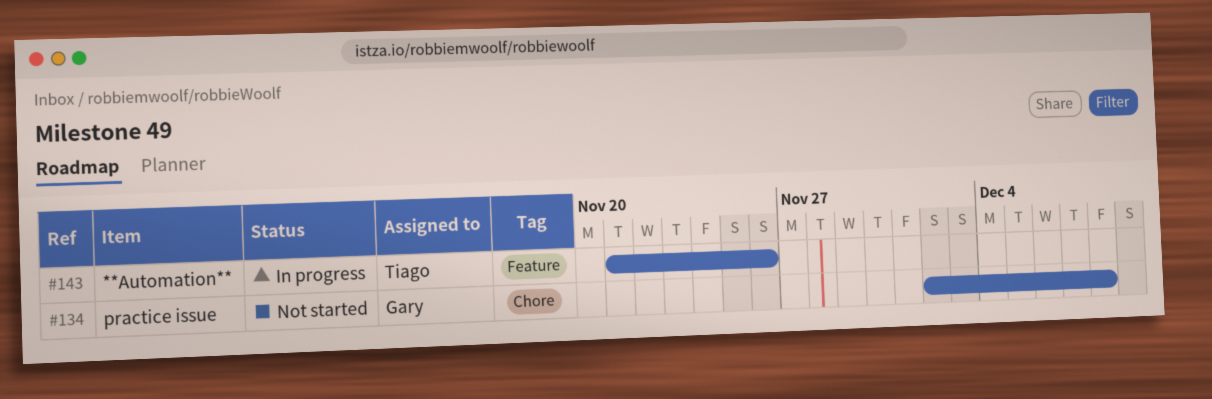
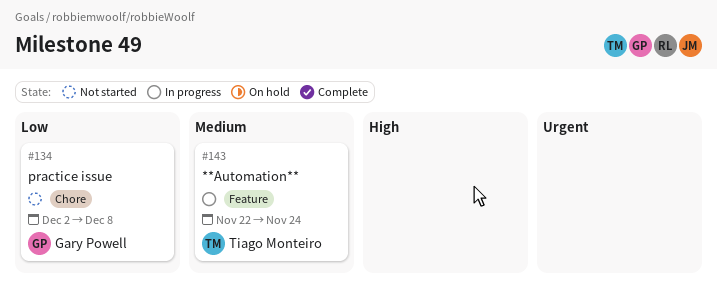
#143, start: Nov 21 -> Nov 22
#143, due: Nov 26 -> Nov 24

